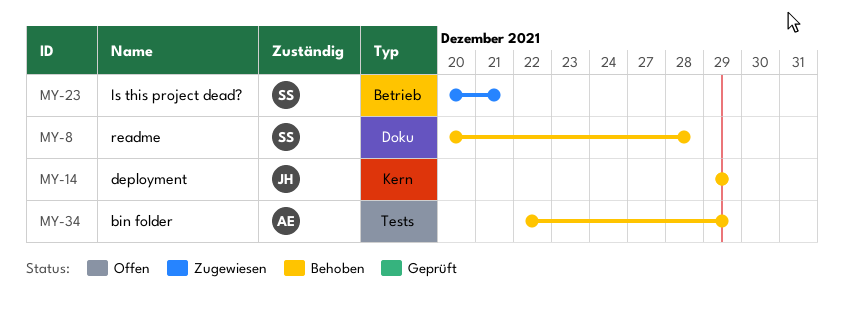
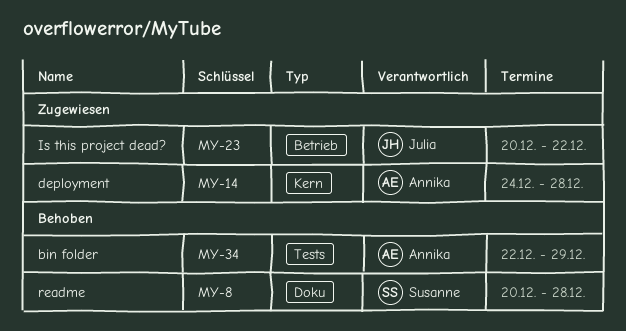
MY-14, status: Behoben -> Zugewiesen
MY-14, owner: Julia -> Annika
MY-14, start: Dec 29 -> Dec 24
MY-14, due: Dec 29 -> Dec 28
MY-23, owner: Susanne -> Julia
MY-23, due: Dec 21 -> Dec 22

